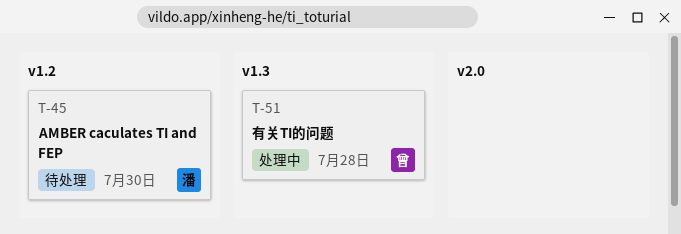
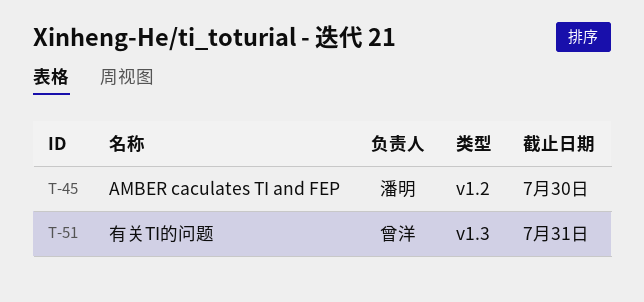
T-51, due: Jul 28 -> Jul 31

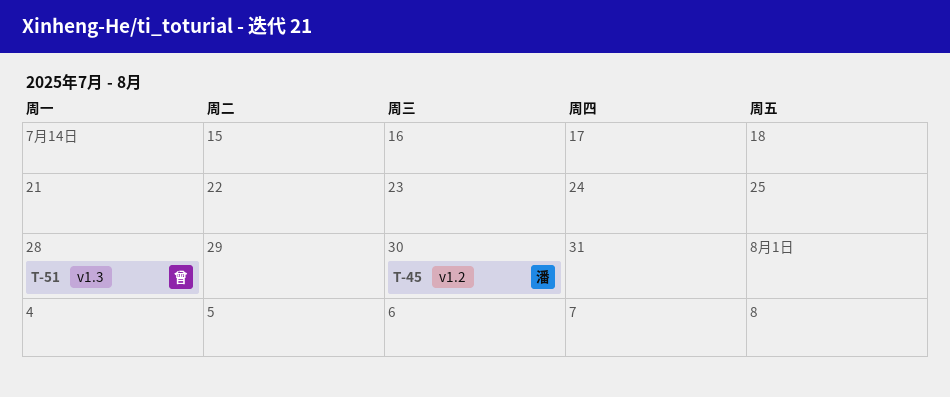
T-51, due: Jul 31 -> Jul 28

